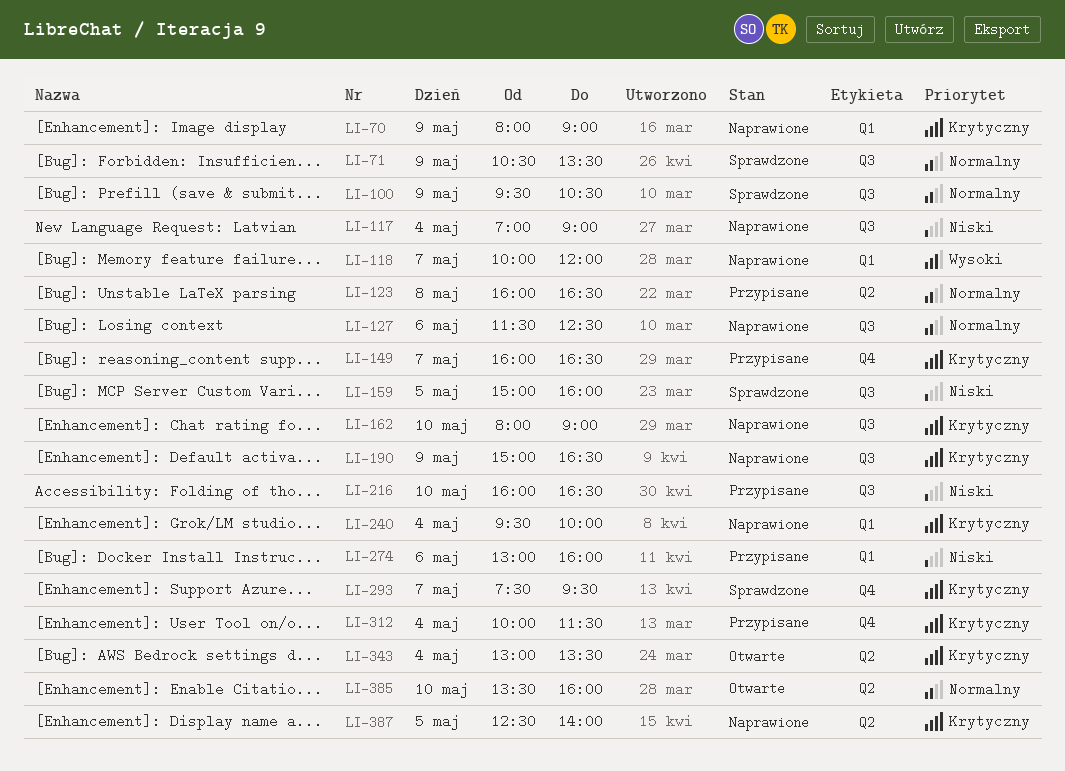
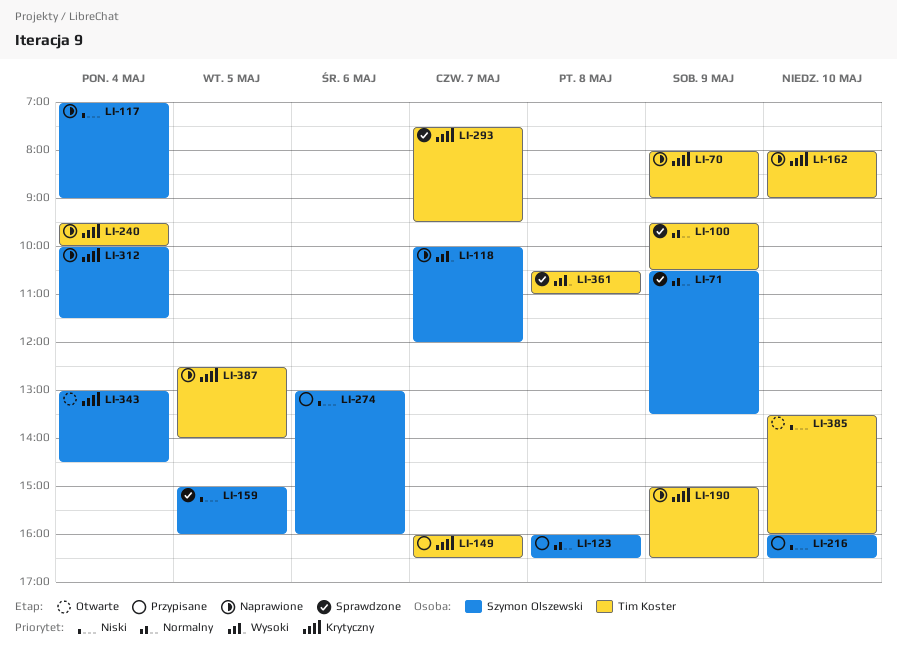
LI-127: present -> none
LI-312, status: Przypisane -> Naprawione
LI-343, ends: 13:30 -> 14:30
LI-361: none -> present
LI-385, priority: Normalny -> Niski

